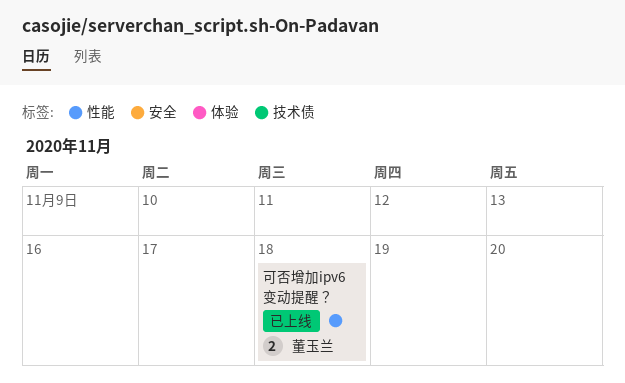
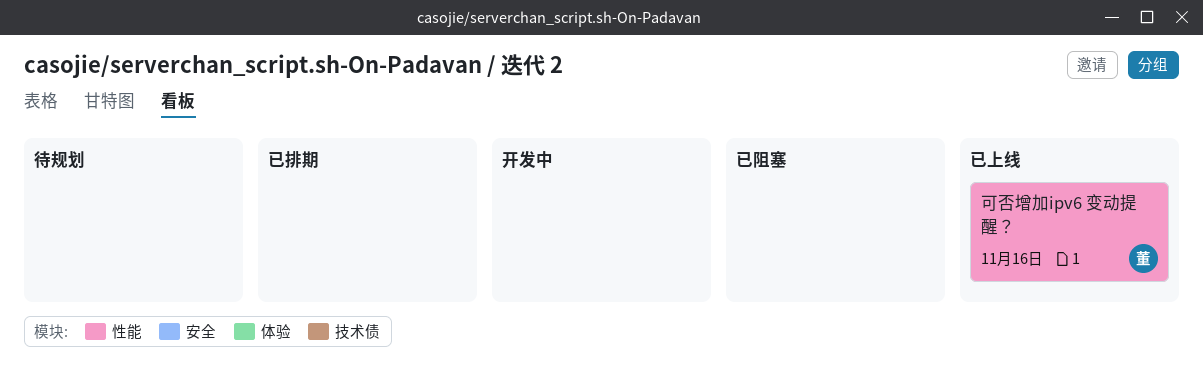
可否增加ipv6 变动提醒？, due: Nov 18 -> Nov 16

